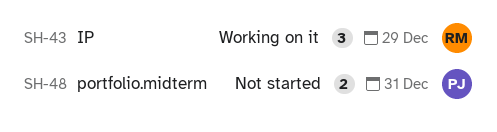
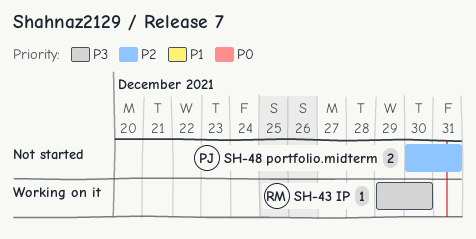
SH-43, estimate: 3 -> 1
SH-43, due: Dec 29 -> Dec 30

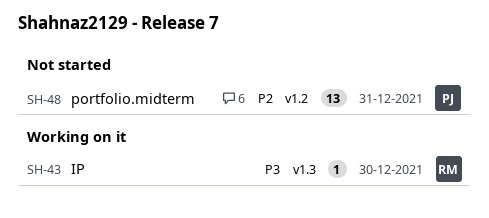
SH-48, estimate: 2 -> 13

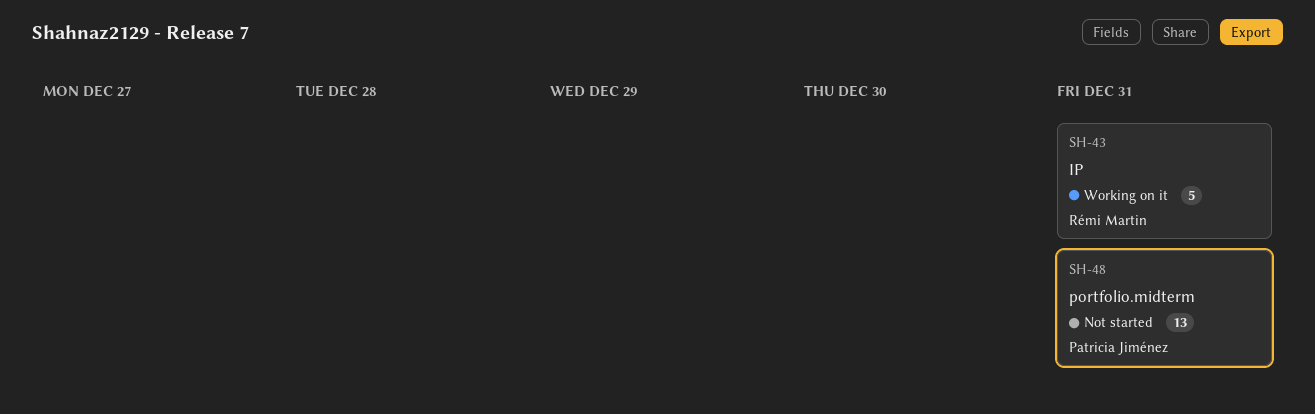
SH-43, estimate: 1 -> 5
SH-43, due: Dec 30 -> Dec 31

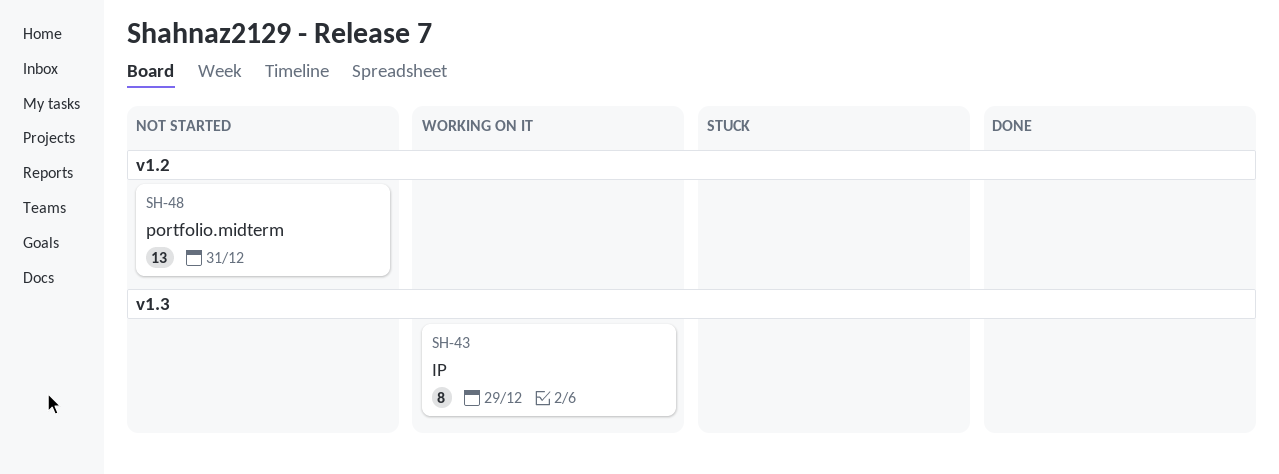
SH-43, estimate: 5 -> 8
SH-43, due: Dec 31 -> Dec 29

